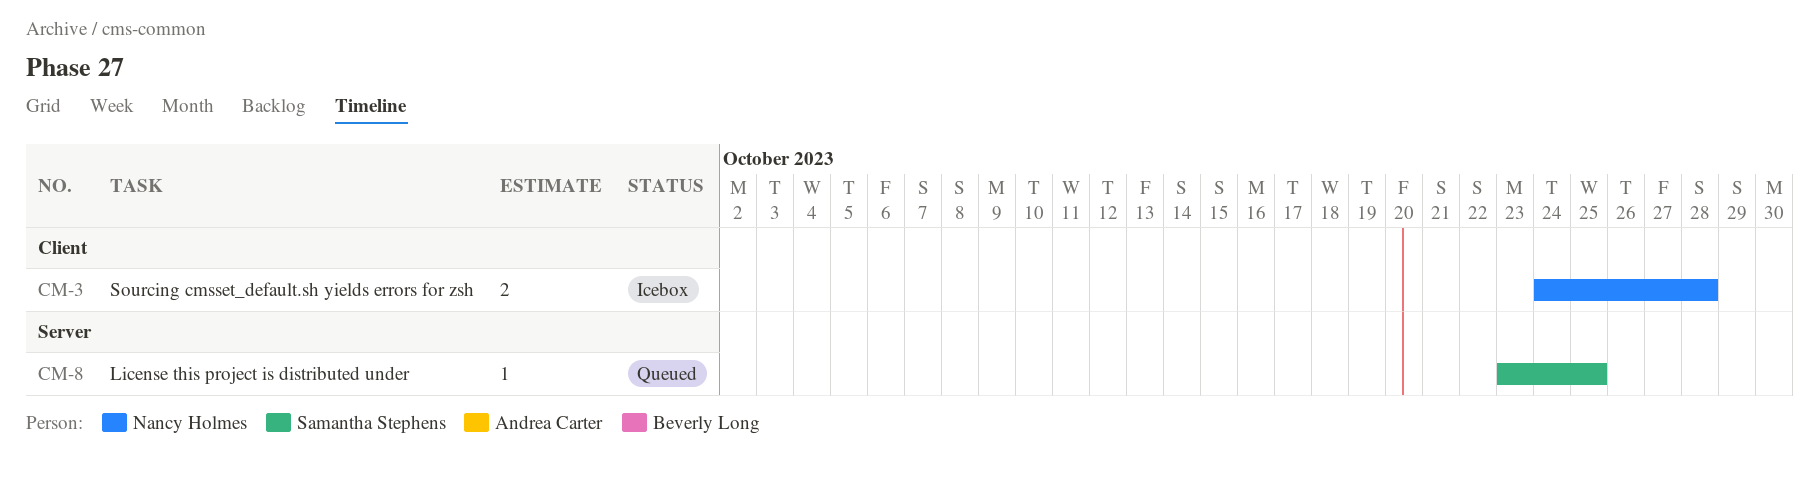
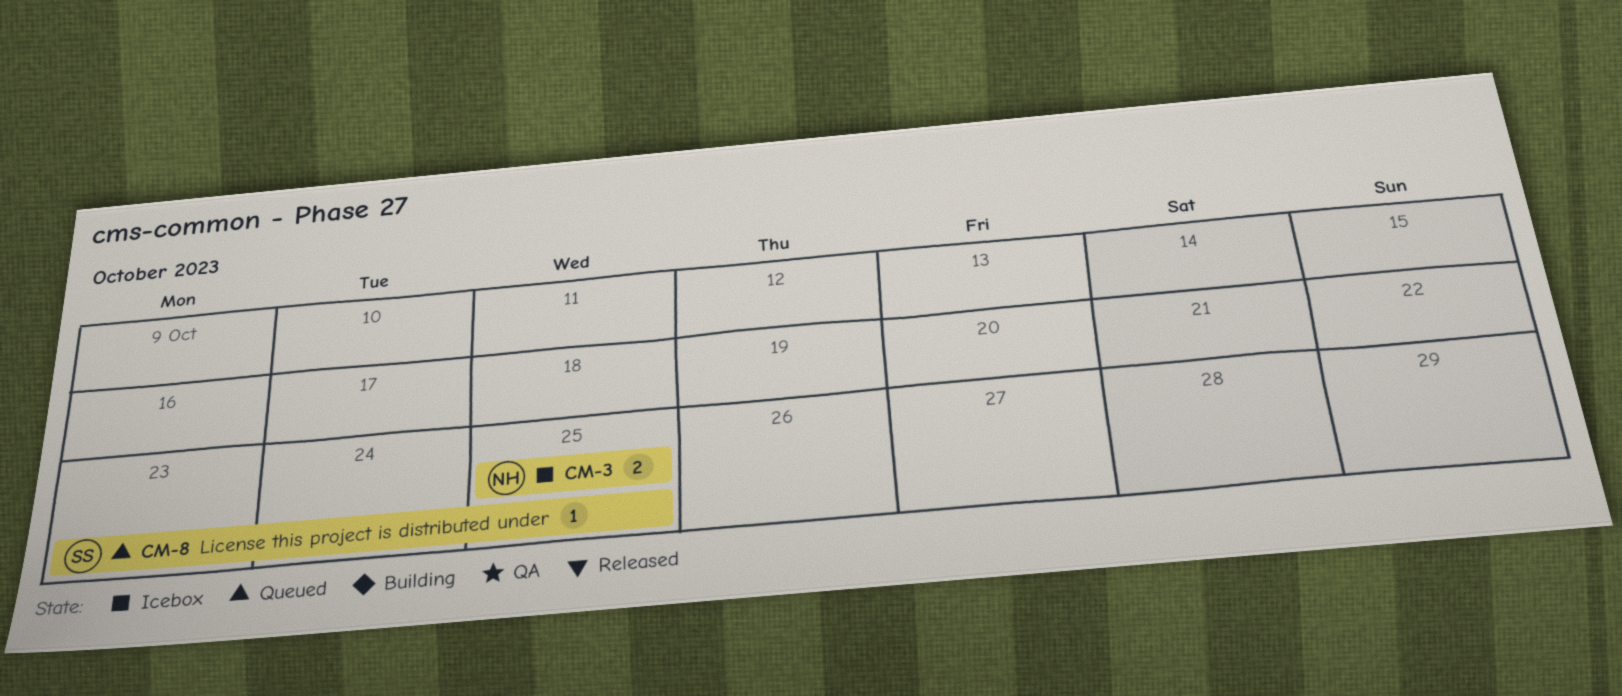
CM-3, start: Oct 24 -> Oct 25
CM-3, due: Oct 28 -> Oct 25

